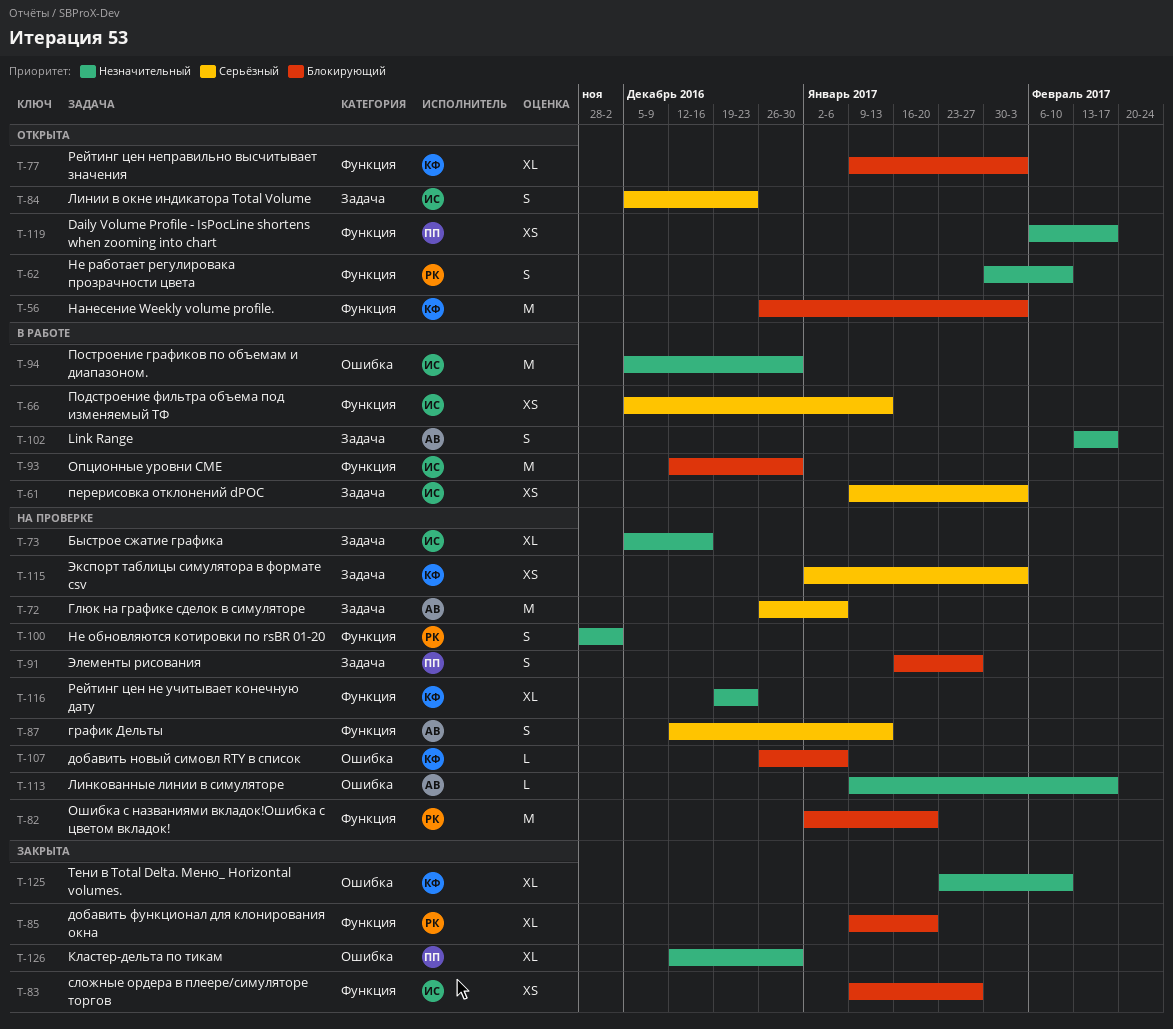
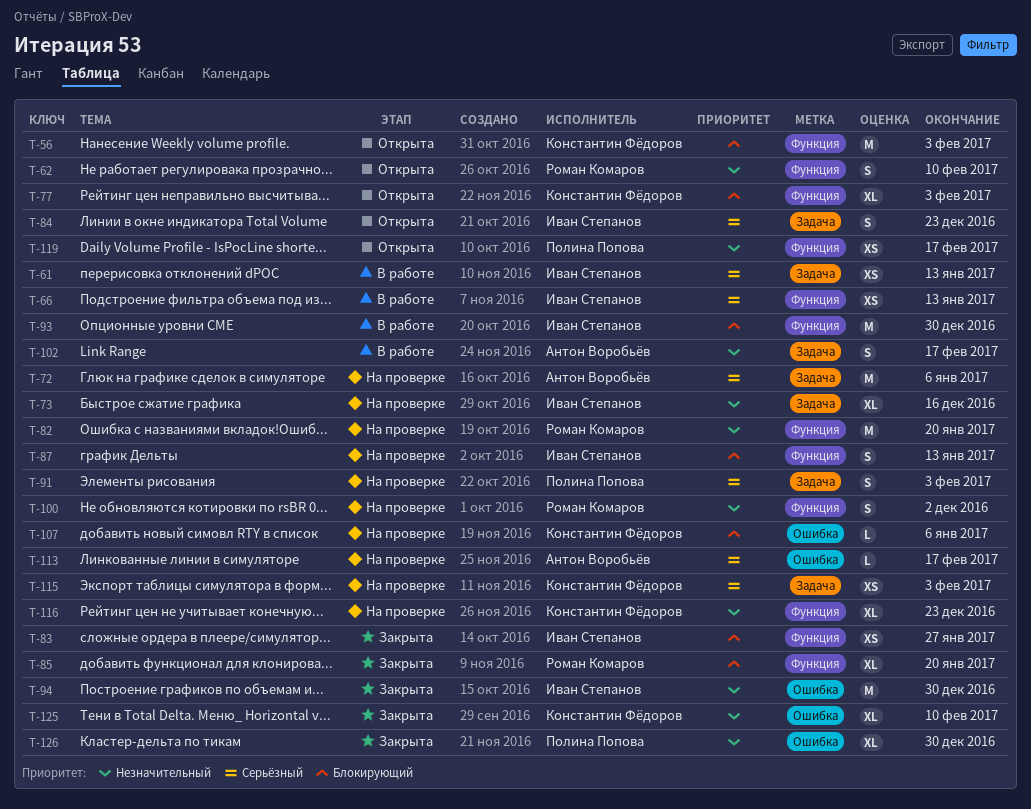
T-61, due: Feb 3 -> Jan 13
T-82, priority: Блокирующий -> Незначительный
T-87, owner: Антон Воробьёв -> Иван Степанов
T-87, priority: Серьёзный -> Блокирующий
T-91, priority: Блокирующий -> Серьёзный
T-91, due: Jan 27 -> Feb 3
T-94, status: В работе -> Закрыта
T-113, priority: Незначительный -> Серьёзный

